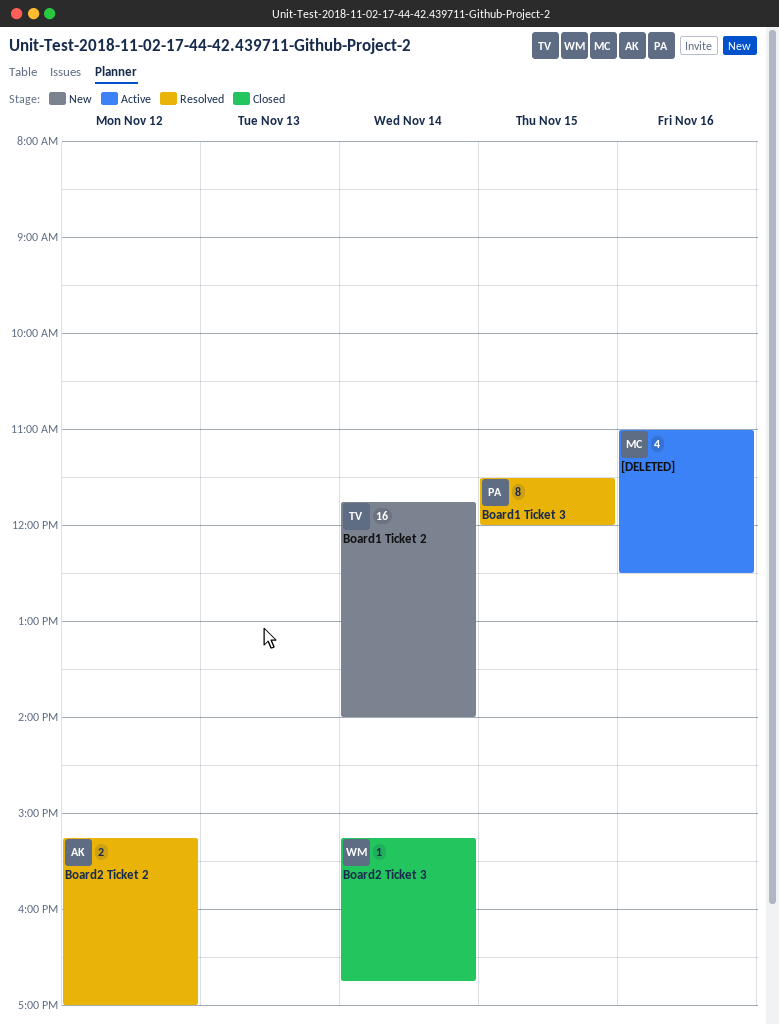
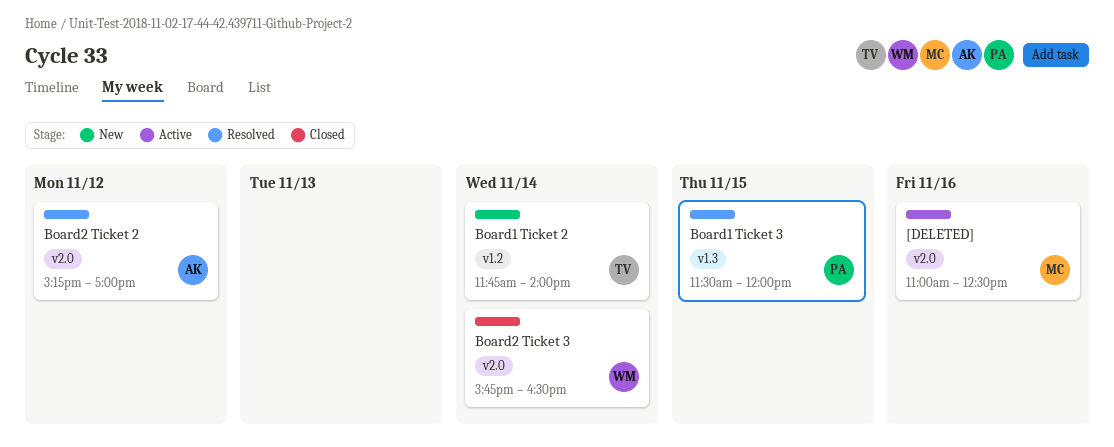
Board2 Ticket 3, begins: 15:15 -> 15:45
Board2 Ticket 3, ends: 16:45 -> 16:30

